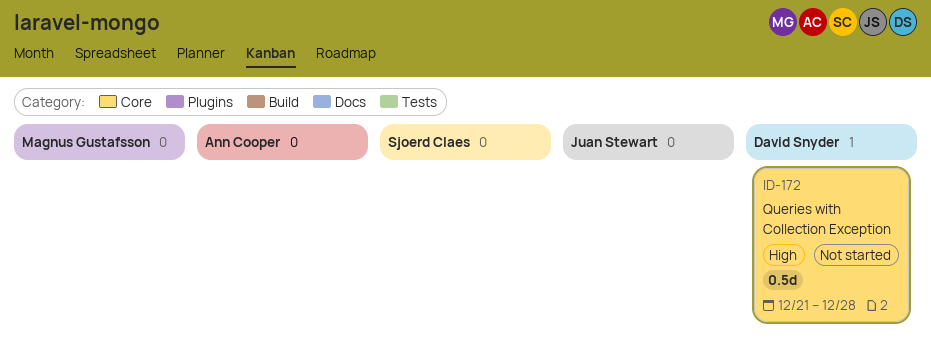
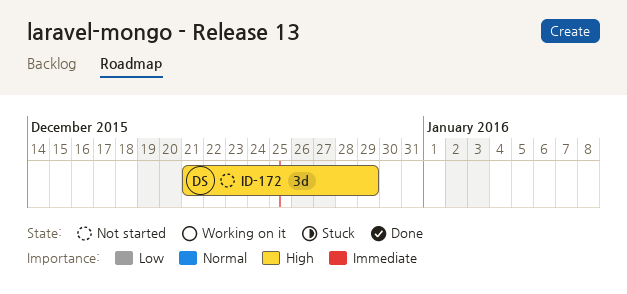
ID-172, estimate: 0.5d -> 3d
ID-172, due: Dec 28 -> Dec 29

